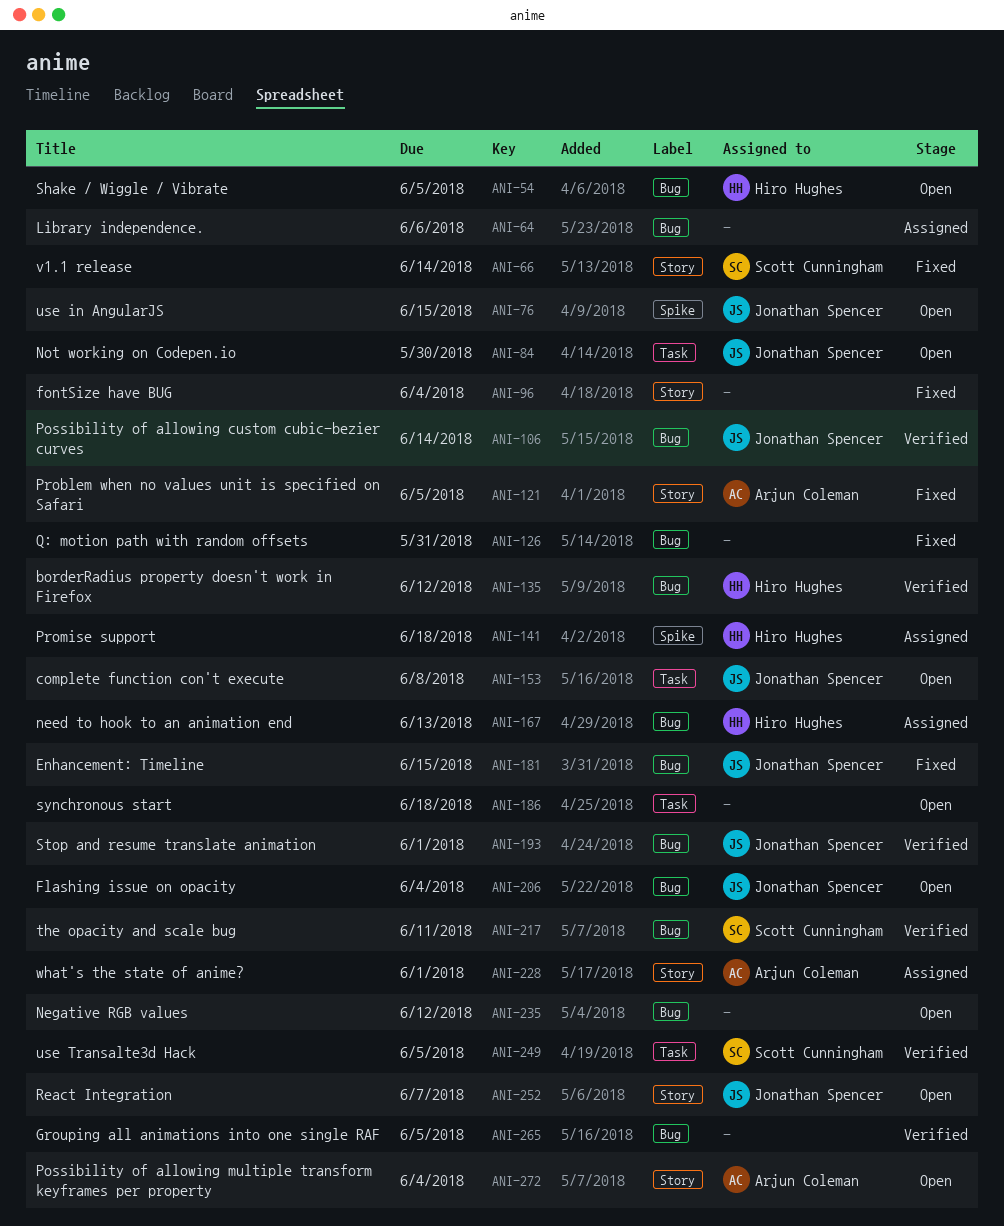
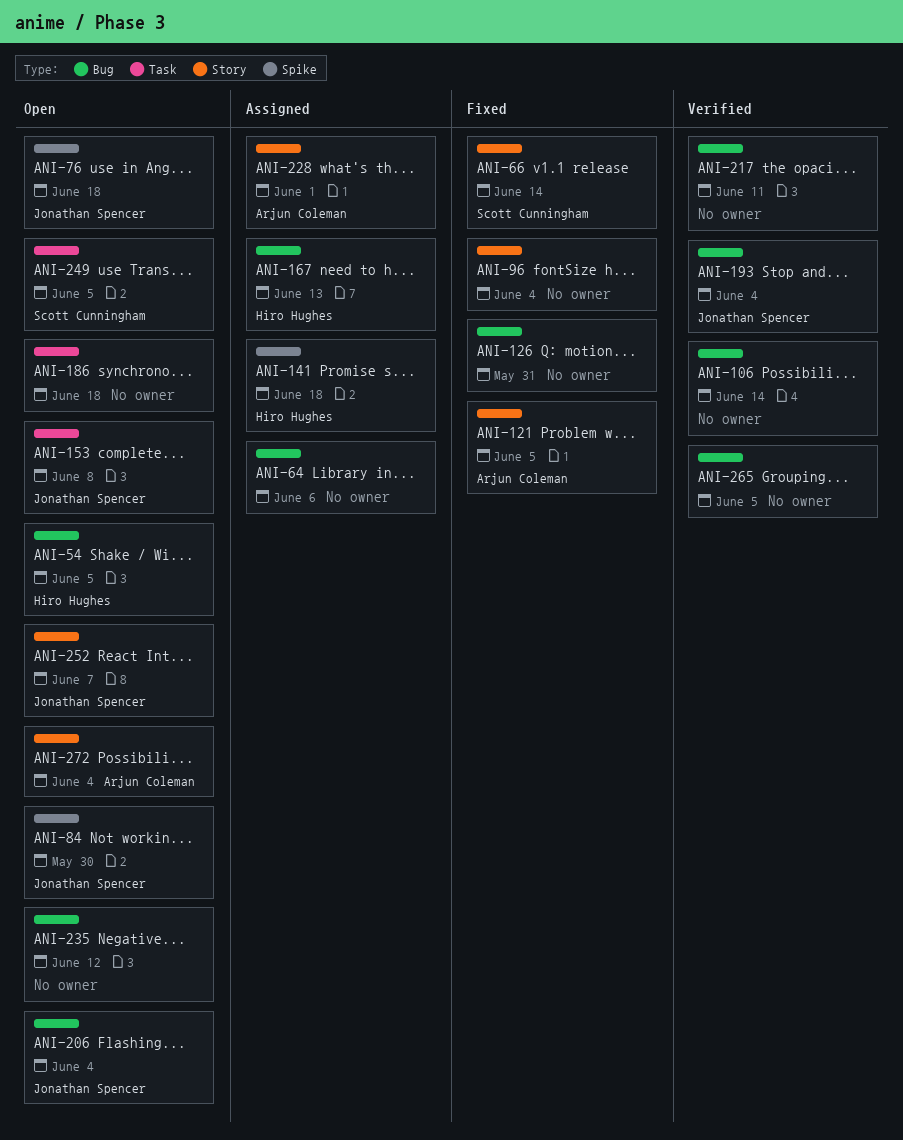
ANI-76, due: Jun 15 -> Jun 18
ANI-84, label: Task -> Spike
ANI-106, owner: Jonathan Spencer -> none
ANI-135: present -> none
ANI-181: present -> none
ANI-193, due: Jun 1 -> Jun 4
ANI-217, owner: Scott Cunningham -> none
ANI-249, status: Verified -> Open

